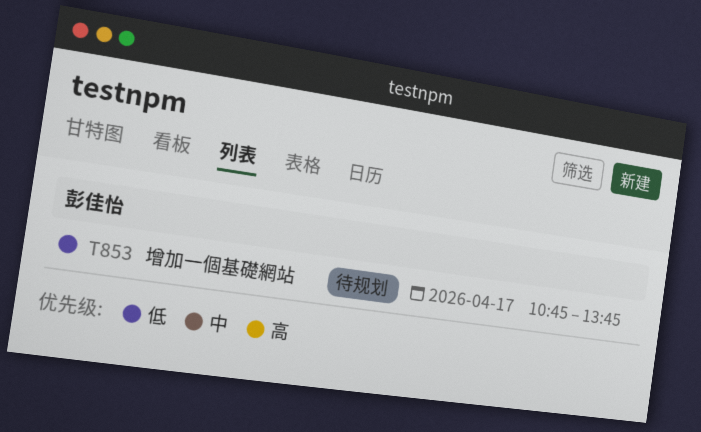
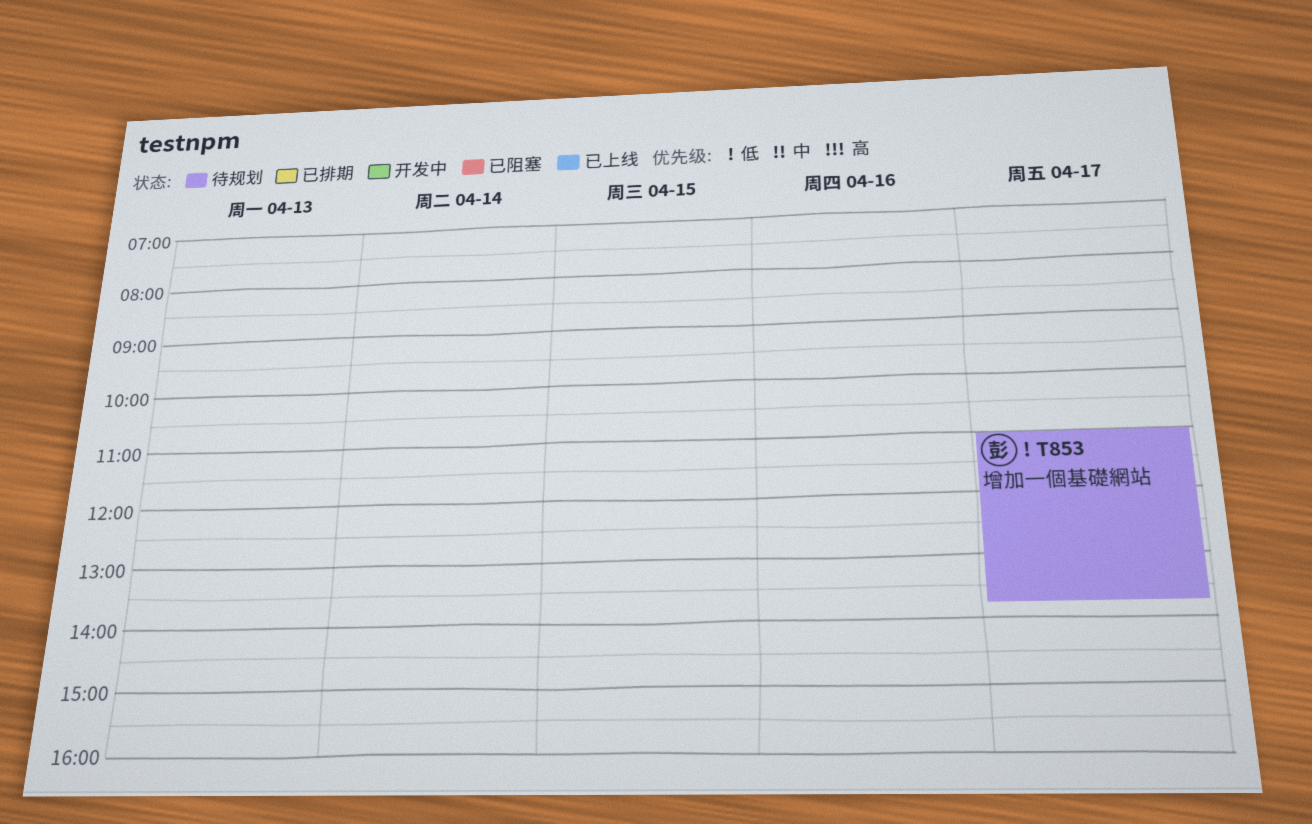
T853, begins: 10:45 -> 11:00

